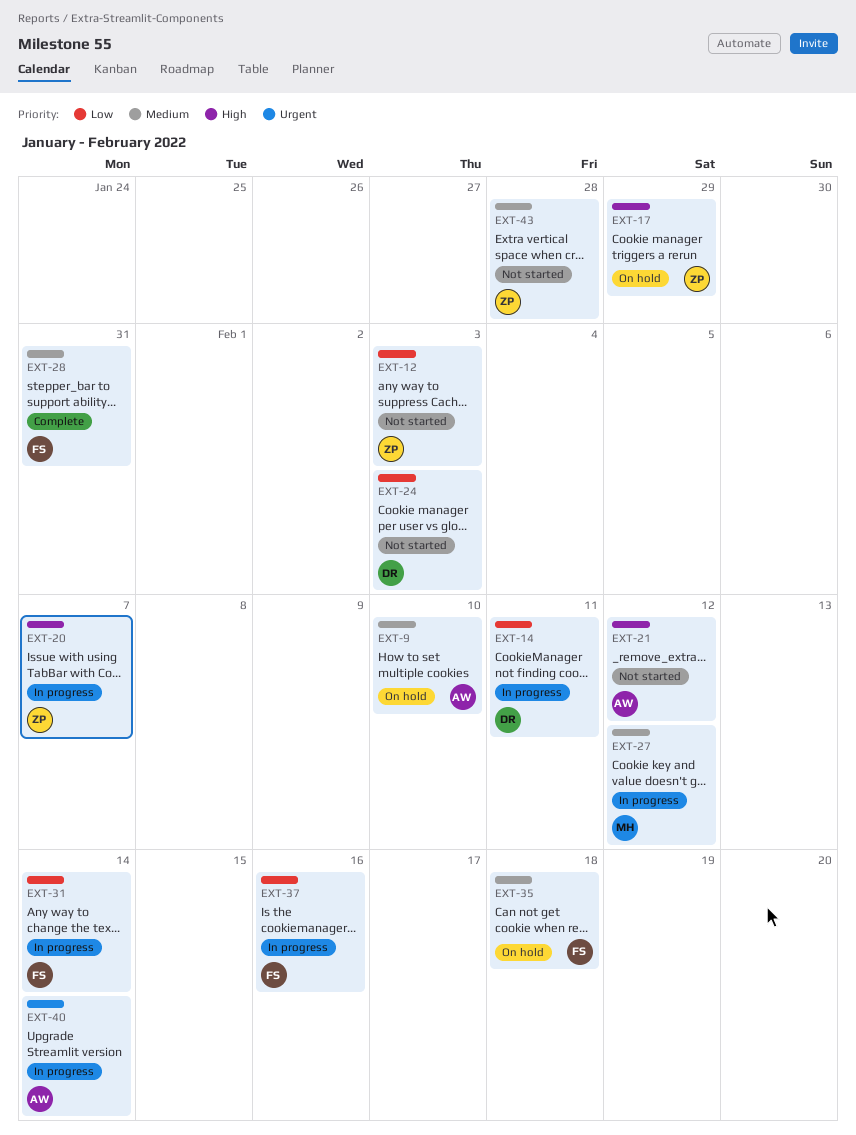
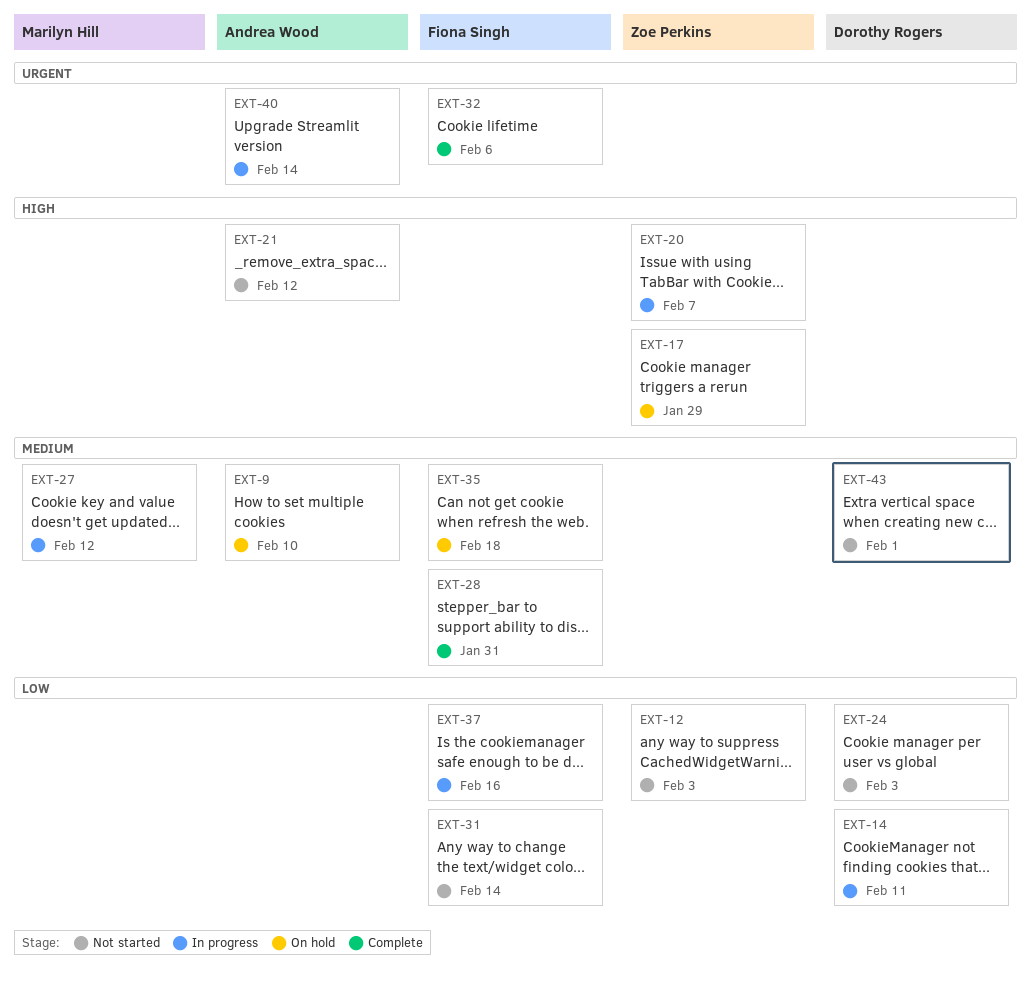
EXT-31, status: In progress -> Not started
EXT-32: none -> present
EXT-43, owner: Zoe Perkins -> Dorothy Rogers
EXT-43, due: Jan 28 -> Feb 1

